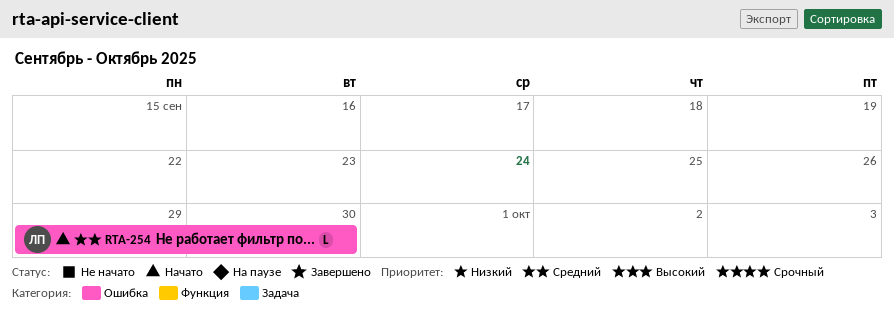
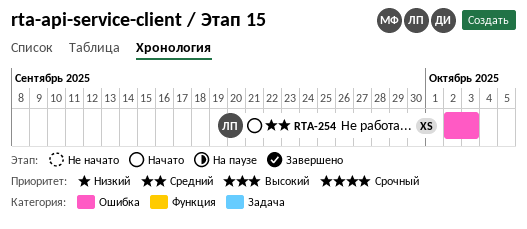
RTA-254, estimate: L -> XS
RTA-254, start: Sep 29 -> Oct 2
RTA-254, due: Sep 30 -> Oct 3

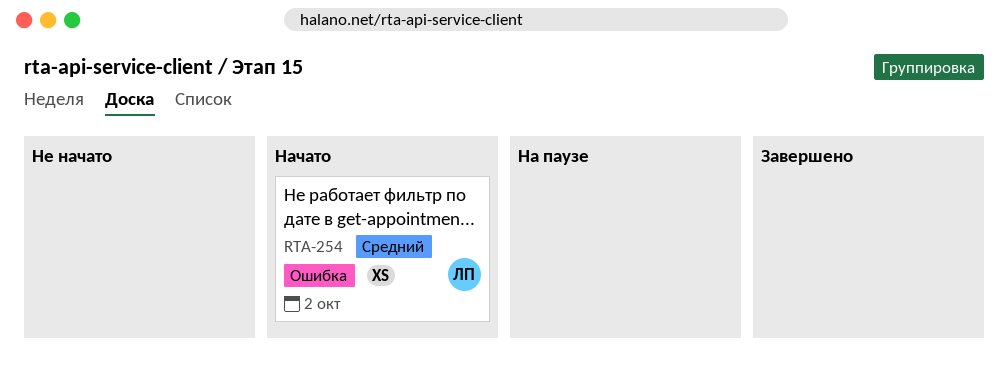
RTA-254, due: Oct 3 -> Oct 2

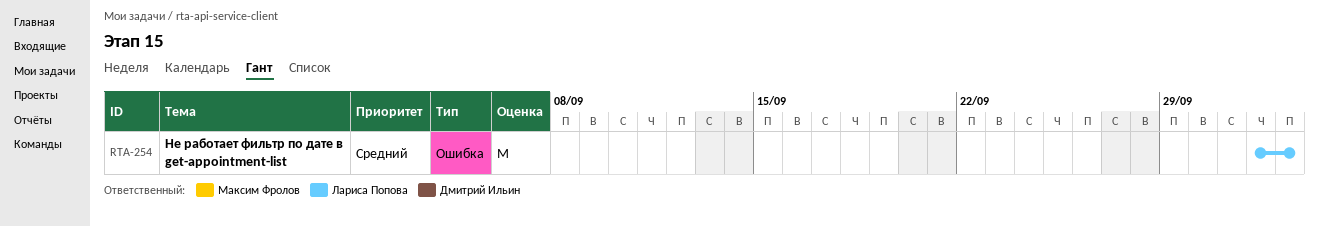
RTA-254, estimate: XS -> M
RTA-254, due: Oct 2 -> Oct 3

